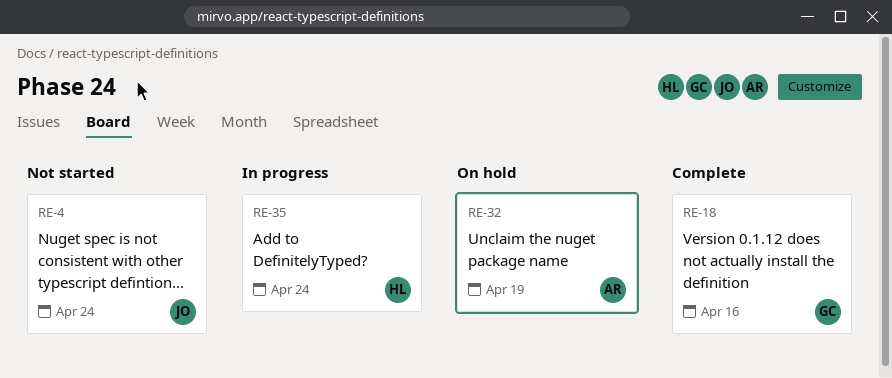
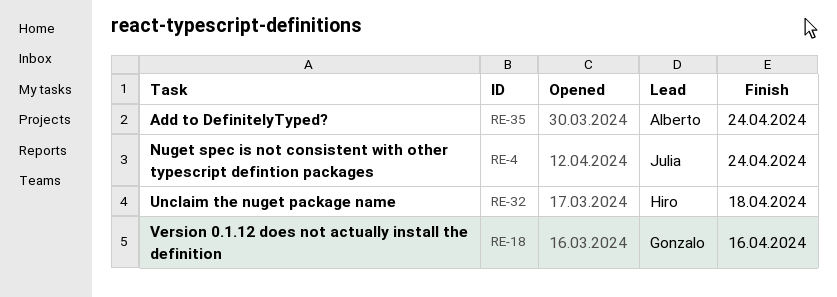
RE-32, owner: Alberto -> Hiro
RE-32, due: Apr 19 -> Apr 18
RE-35, owner: Hiro -> Alberto

